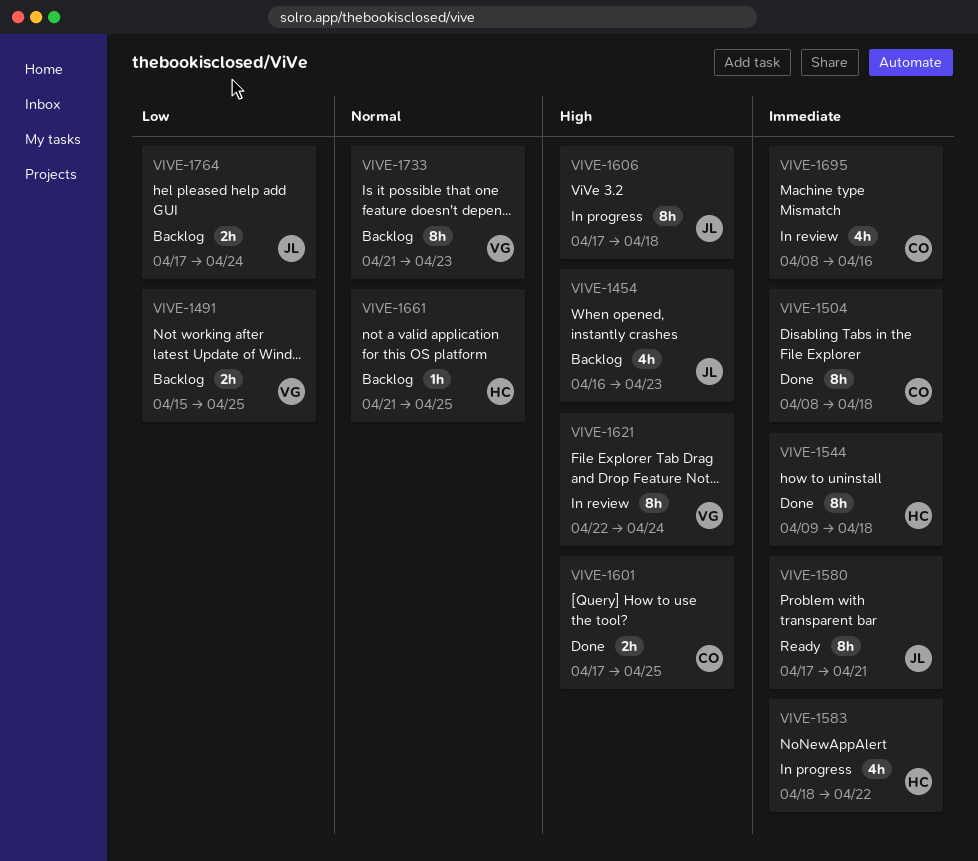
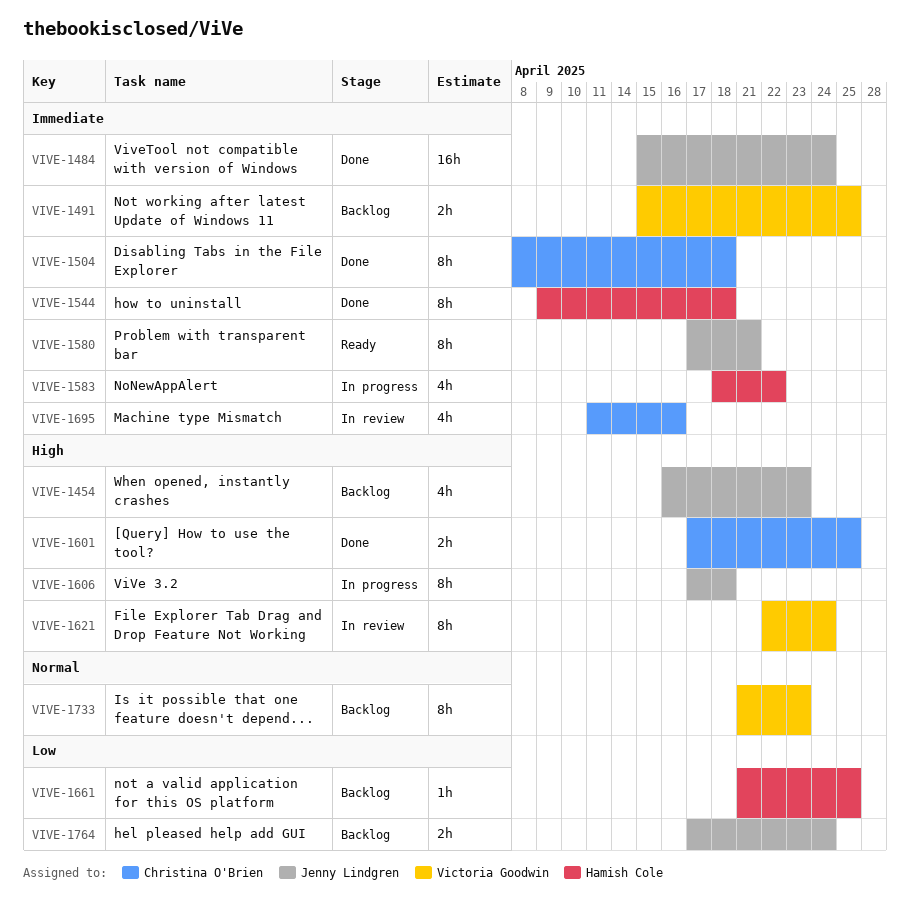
VIVE-1484: none -> present
VIVE-1491, priority: Low -> Immediate
VIVE-1661, priority: Normal -> Low
VIVE-1695, start: Apr 8 -> Apr 11

